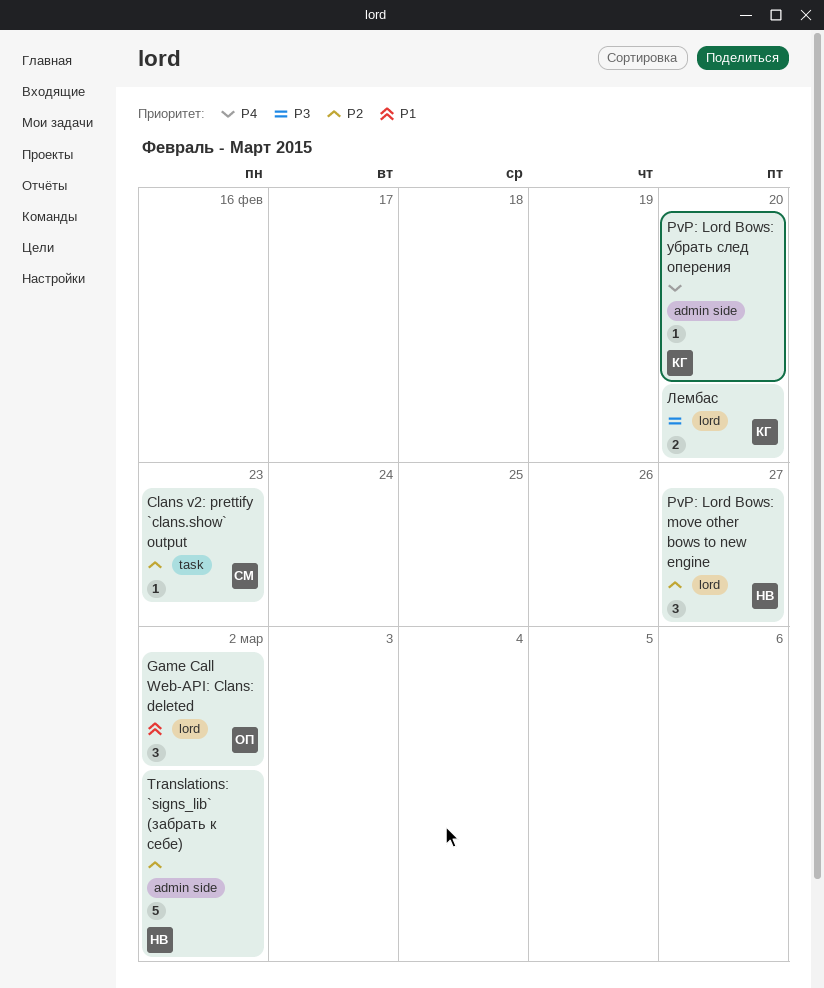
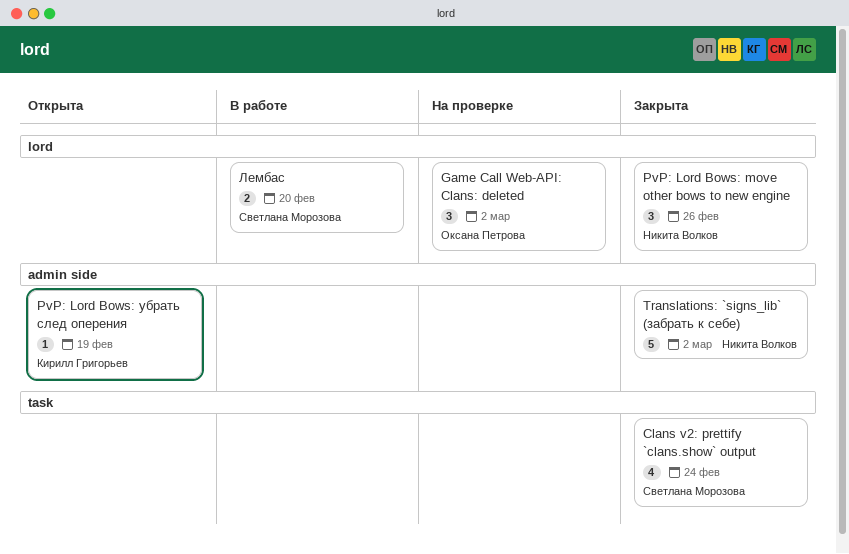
Clans v2: prettify `clans.show` output, estimate: 1 -> 4
Clans v2: prettify `clans.show` output, due: Feb 23 -> Feb 24
PvP: Lord Bows: move other bows to new engine, due: Feb 27 -> Feb 26
PvP: Lord Bows: убрать след оперения, due: Feb 20 -> Feb 19
Лембас, owner: Кирилл Григорьев -> Светлана Морозова

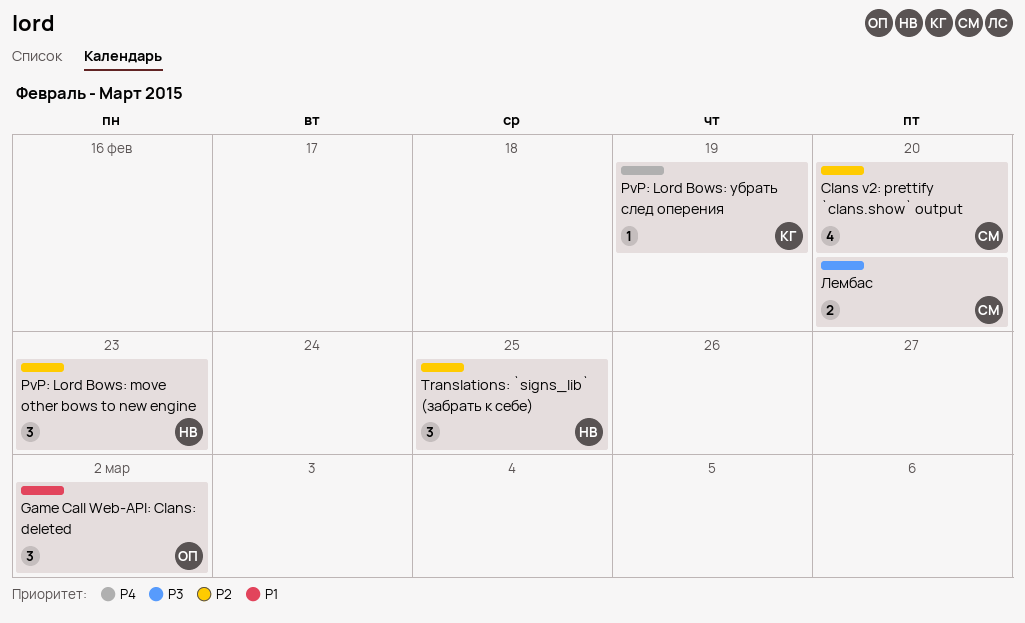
Clans v2: prettify `clans.show` output, due: Feb 24 -> Feb 20
PvP: Lord Bows: move other bows to new engine, due: Feb 26 -> Feb 23
Translations: `signs_lib` (забрать к себе), estimate: 5 -> 3
Translations: `signs_lib` (забрать к себе), due: Mar 2 -> Feb 25

